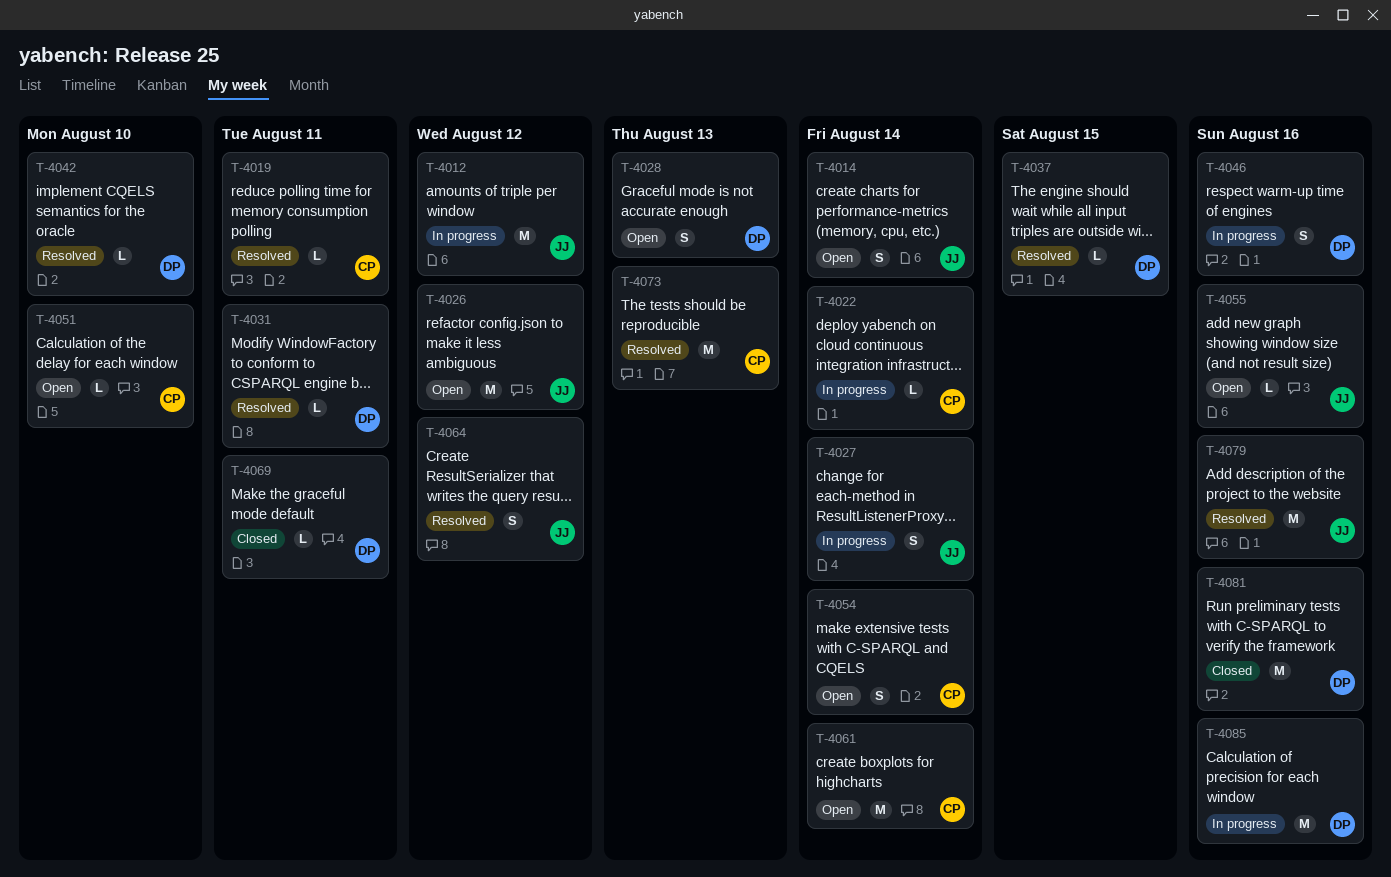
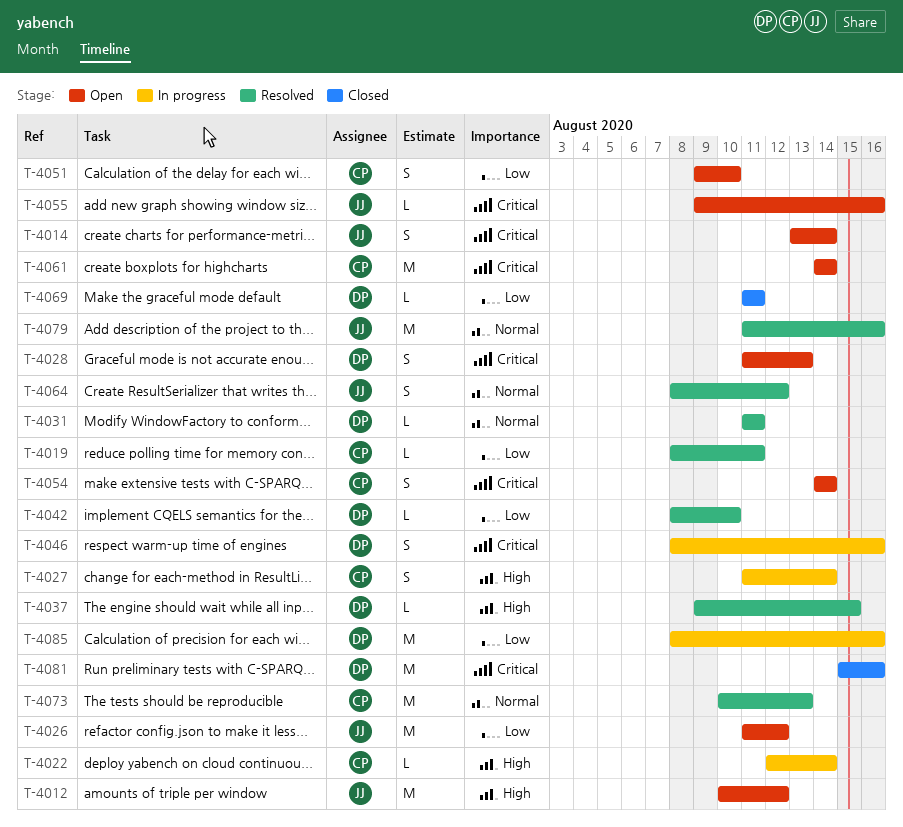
T-4012, status: In progress -> Open
T-4027, owner: JJ -> CP
T-4051, estimate: L -> S

